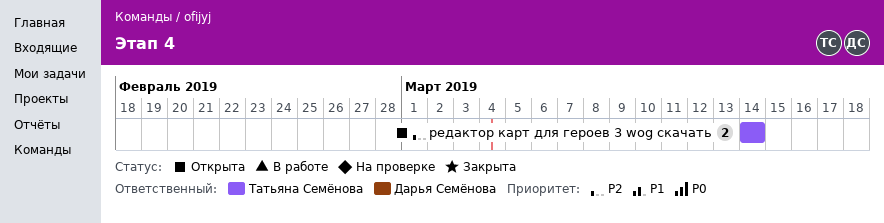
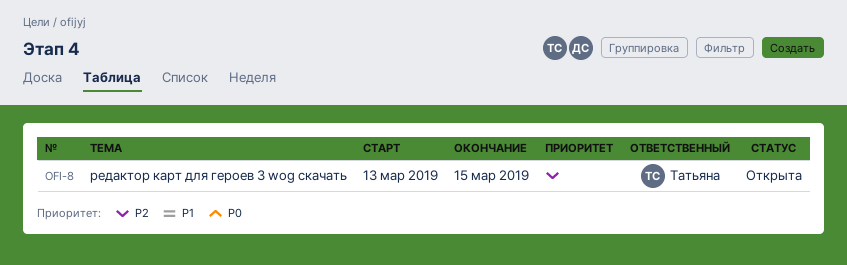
редактор карт для героев 3 wog скачать, start: Mar 14 -> Mar 13
редактор карт для героев 3 wog скачать, due: Mar 14 -> Mar 15

